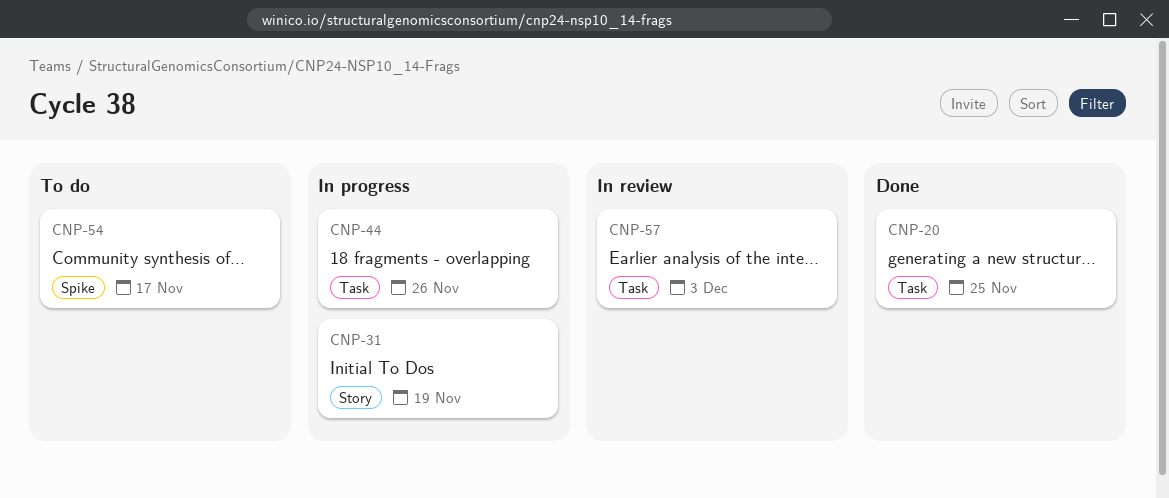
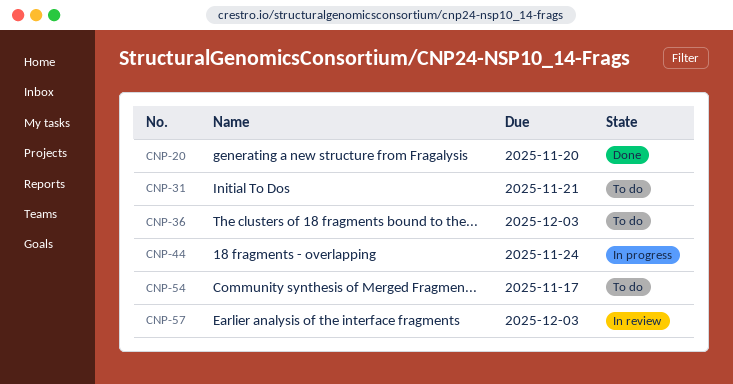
CNP-20, due: Nov 25 -> Nov 20
CNP-31, status: In progress -> To do
CNP-31, due: Nov 19 -> Nov 21
CNP-36: none -> present
CNP-44, due: Nov 26 -> Nov 24

